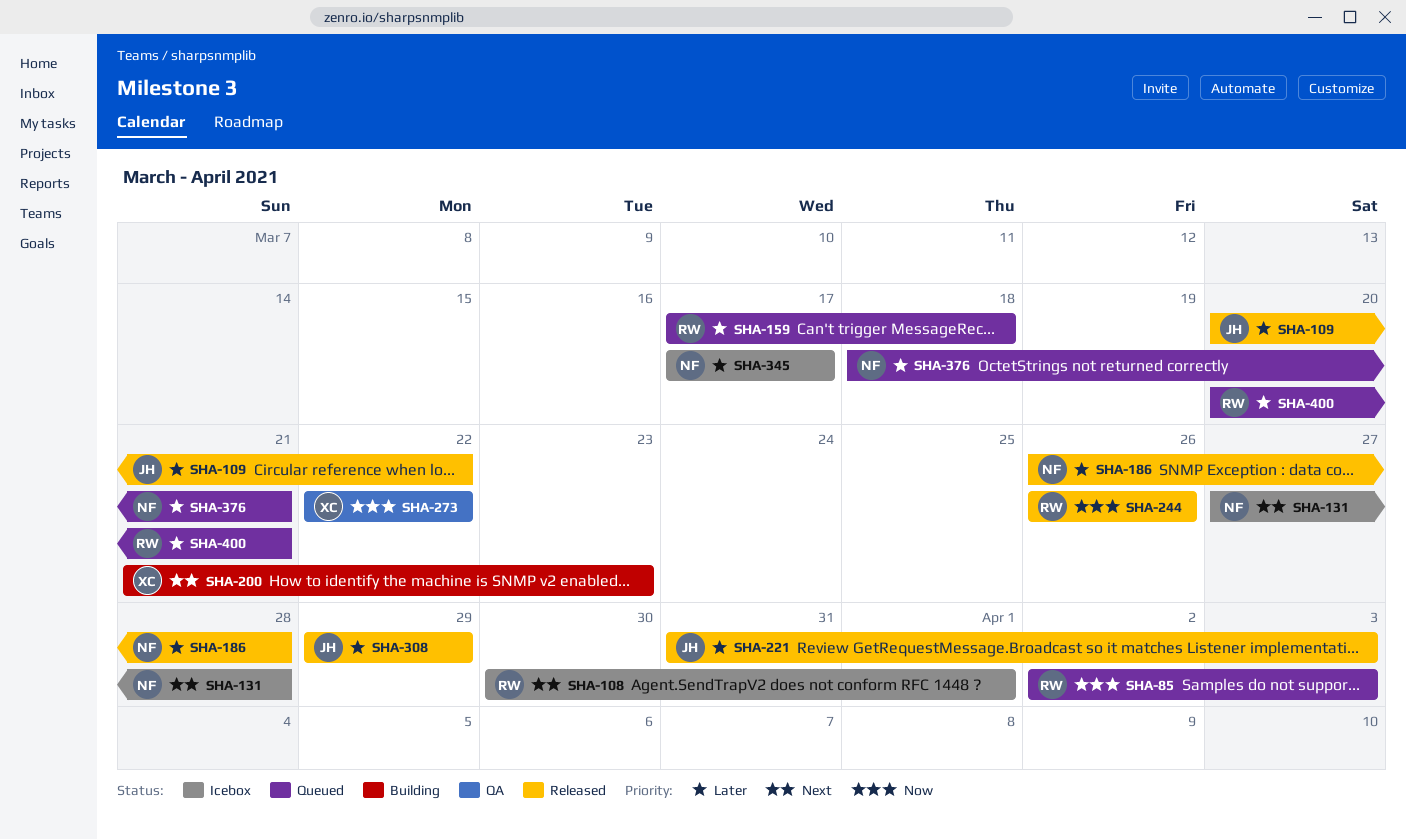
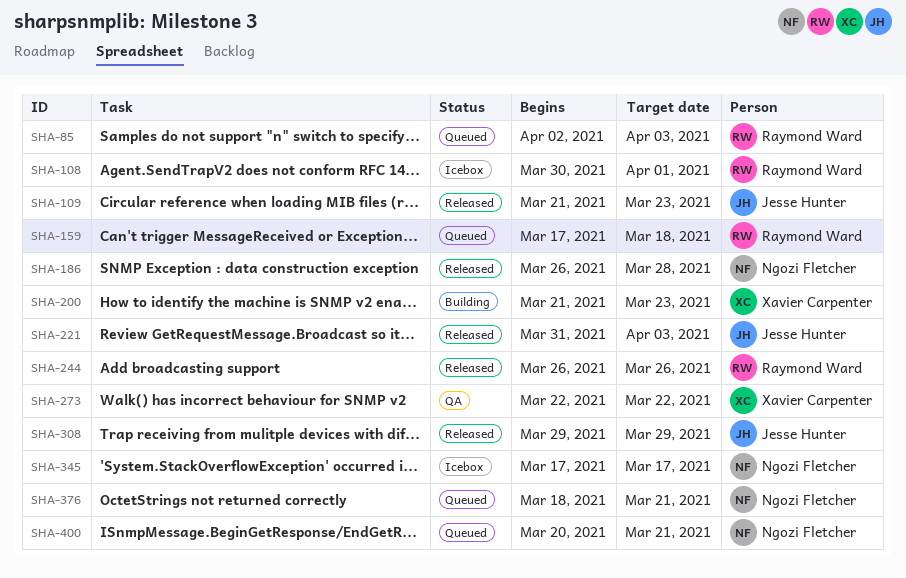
SHA-109, start: Mar 20 -> Mar 21
SHA-109, due: Mar 22 -> Mar 23
SHA-131: present -> none
SHA-400, owner: Raymond Ward -> Ngozi Fletcher

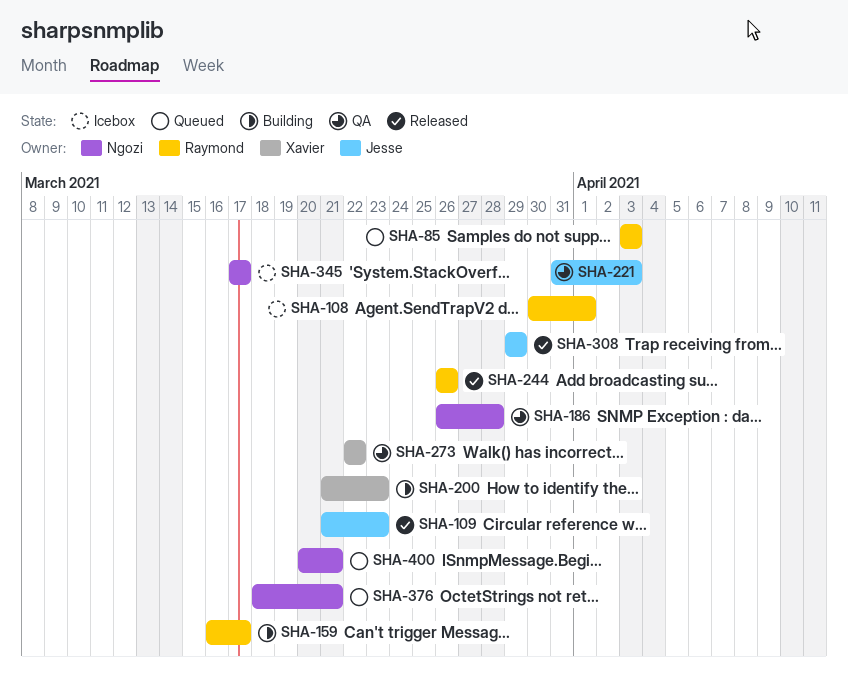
SHA-85, start: Apr 2 -> Apr 3
SHA-159, status: Queued -> Building
SHA-159, start: Mar 17 -> Mar 16
SHA-159, due: Mar 18 -> Mar 17
SHA-186, status: Released -> QA
SHA-221, status: Released -> QA

